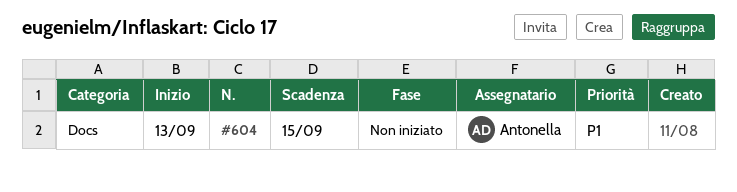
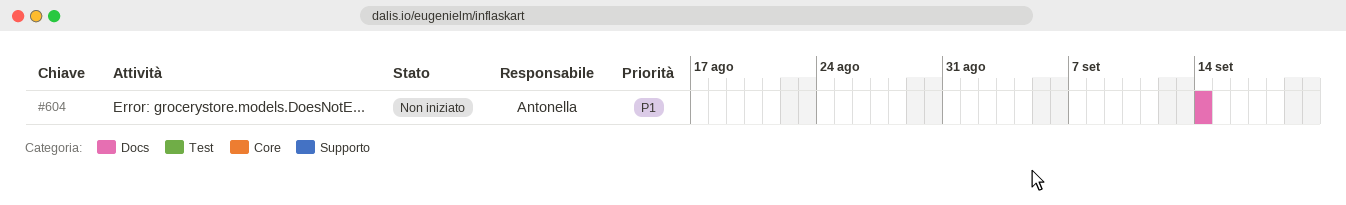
#604, start: Sep 13 -> Sep 14
#604, due: Sep 15 -> Sep 14

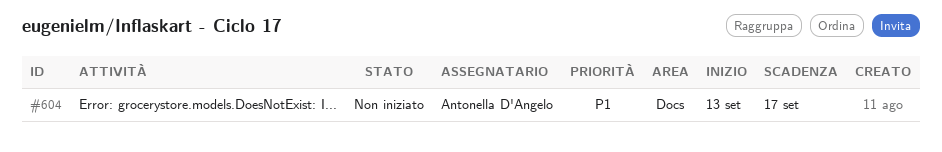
#604, start: Sep 14 -> Sep 13
#604, due: Sep 14 -> Sep 17

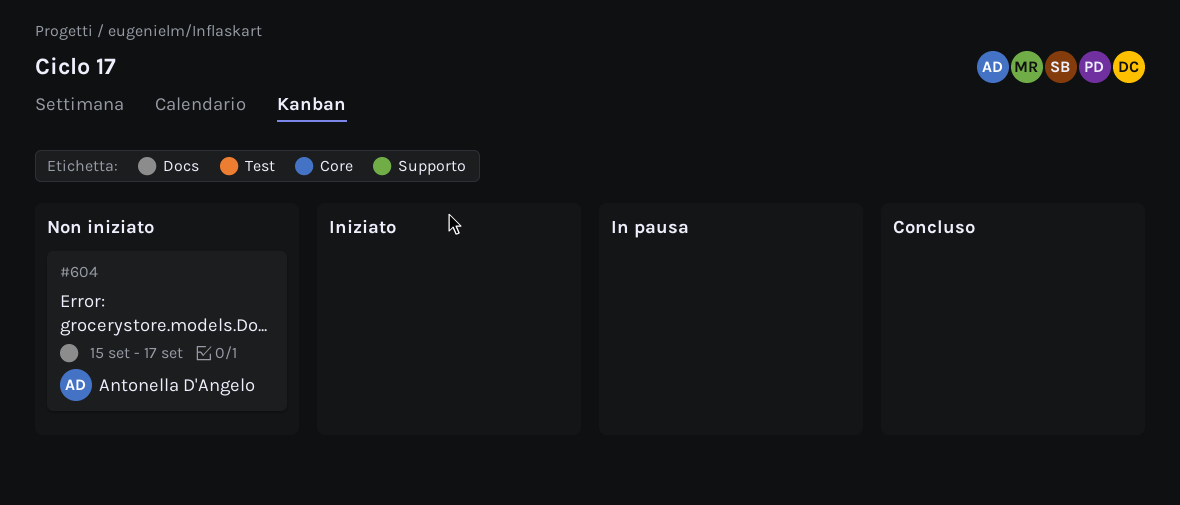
#604, start: Sep 13 -> Sep 15

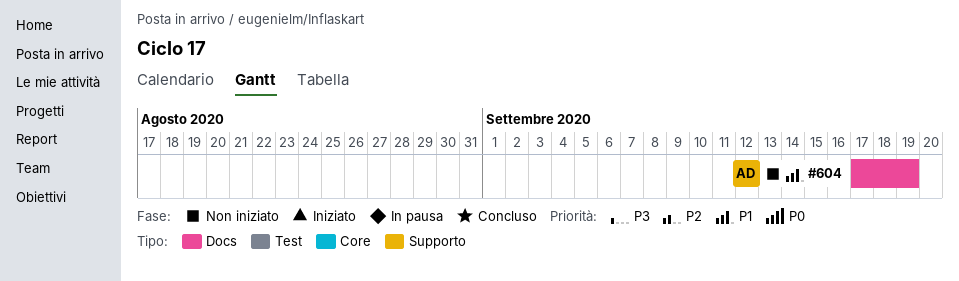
#604, start: Sep 15 -> Sep 17
#604, due: Sep 17 -> Sep 19

